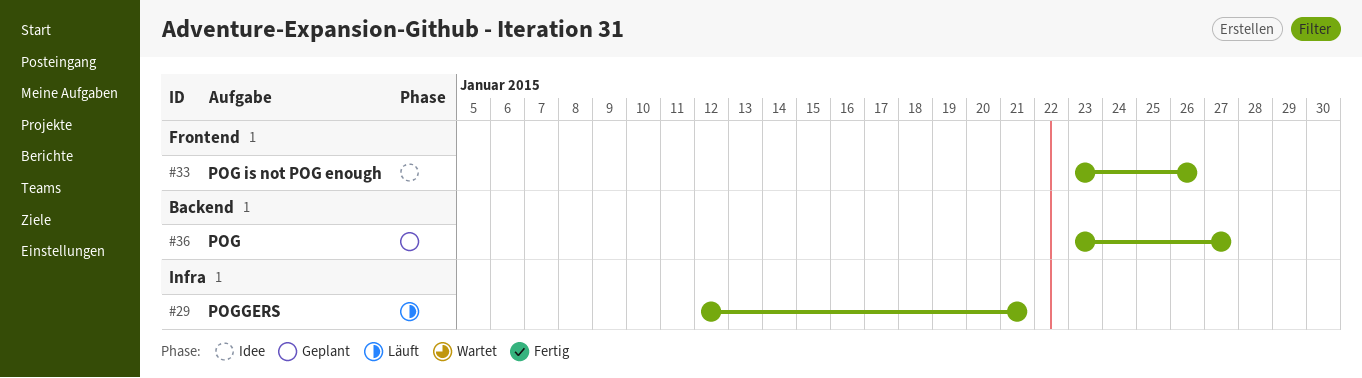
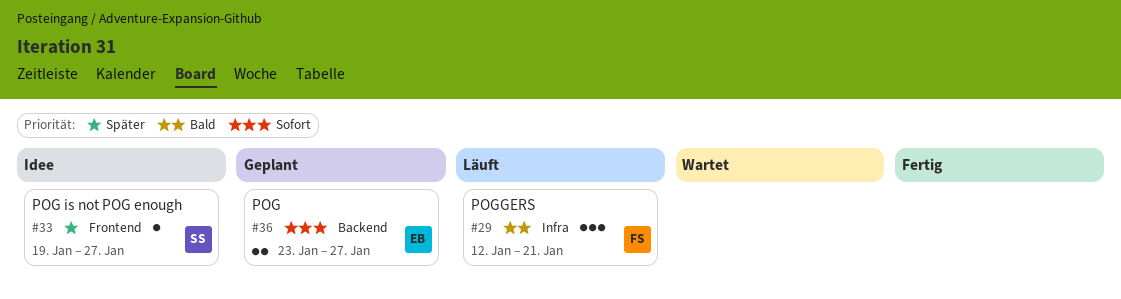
#33, start: Jan 23 -> Jan 19
#33, due: Jan 26 -> Jan 27

